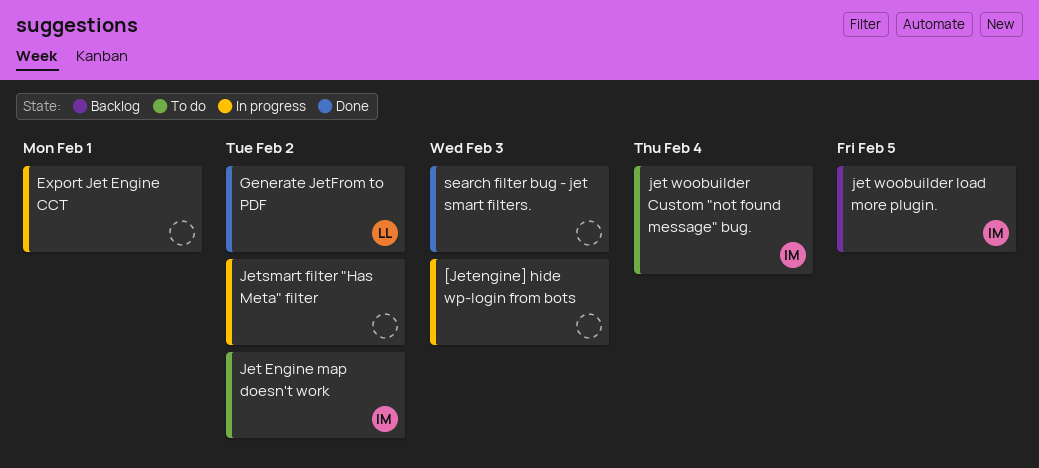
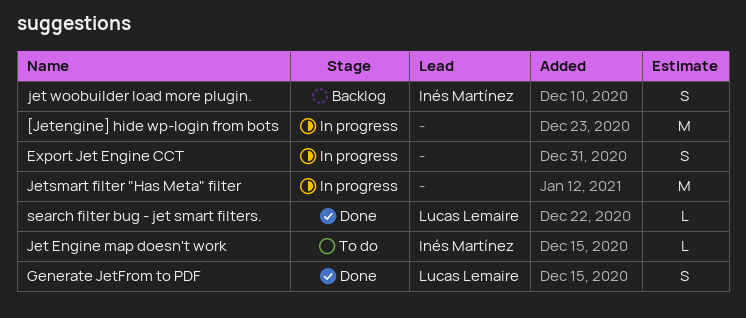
jet woobuilder Custom "not found message" bug.: present -> none
search filter bug - jet smart filters., owner: none -> Lucas Lemaire

